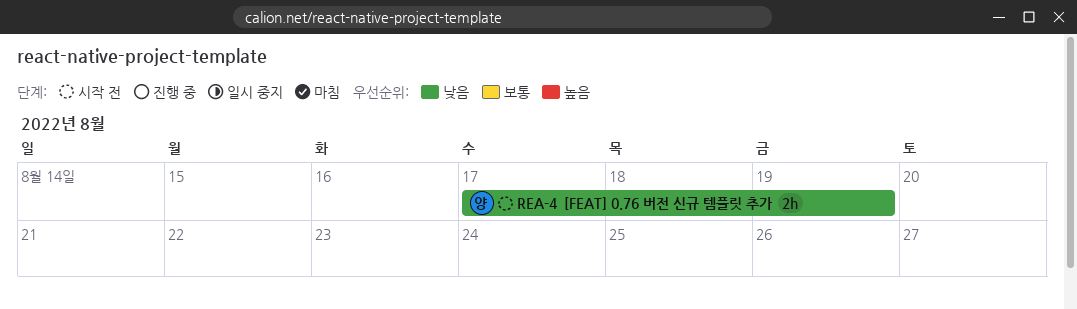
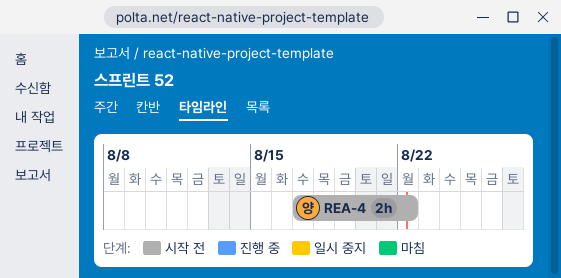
REA-4, due: Aug 19 -> Aug 22

